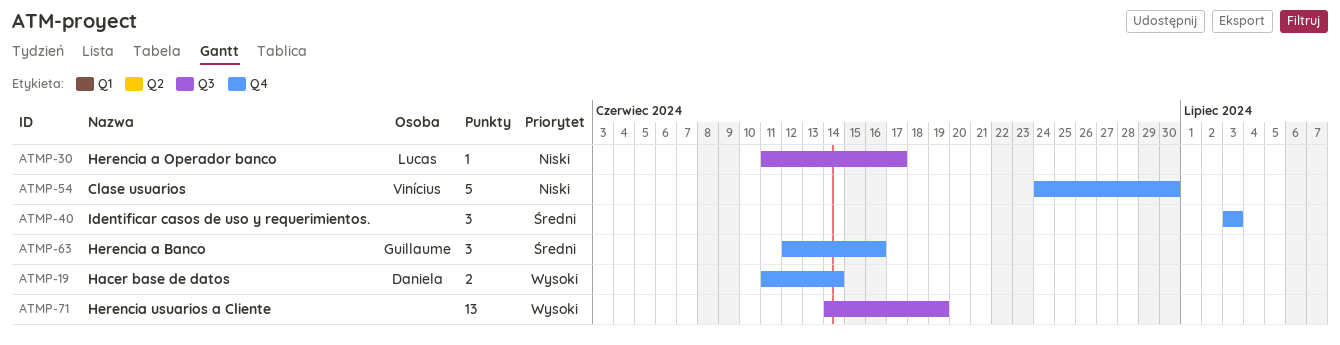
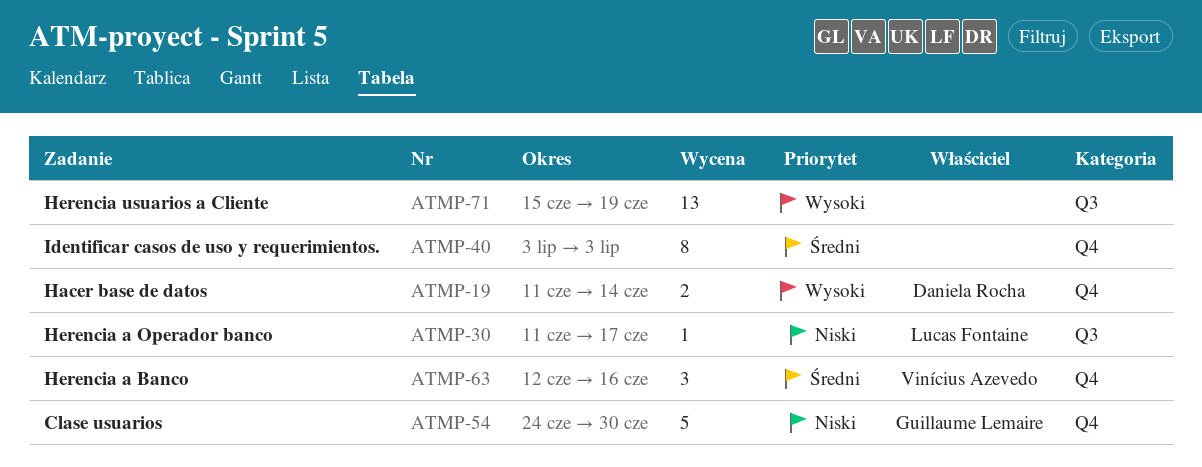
ATMP-40, estimate: 3 -> 8
ATMP-54, owner: Vinícius Azevedo -> Guillaume Lemaire
ATMP-63, owner: Guillaume Lemaire -> Vinícius Azevedo
ATMP-71, start: Jun 14 -> Jun 15

